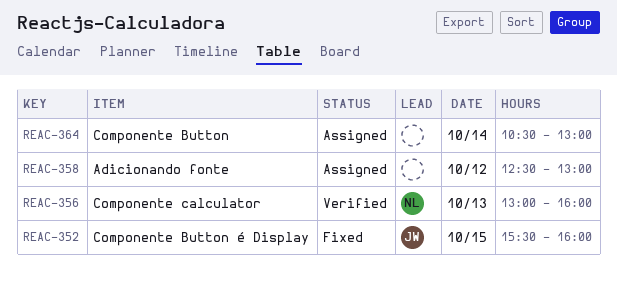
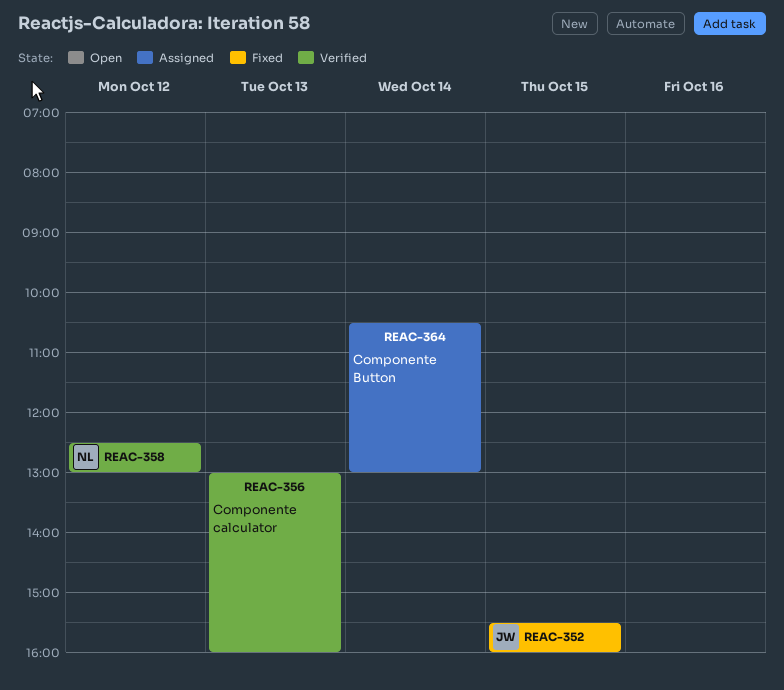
REAC-356, owner: NL -> none
REAC-358, status: Assigned -> Verified
REAC-358, owner: none -> NL

